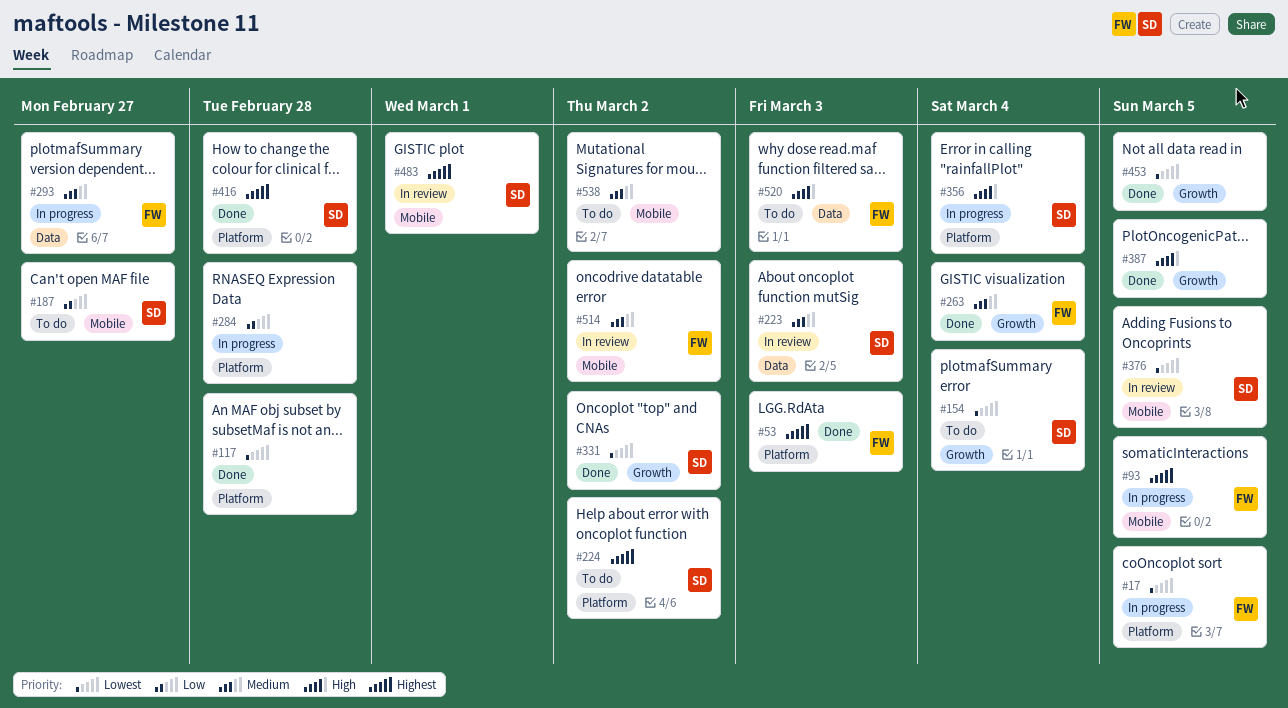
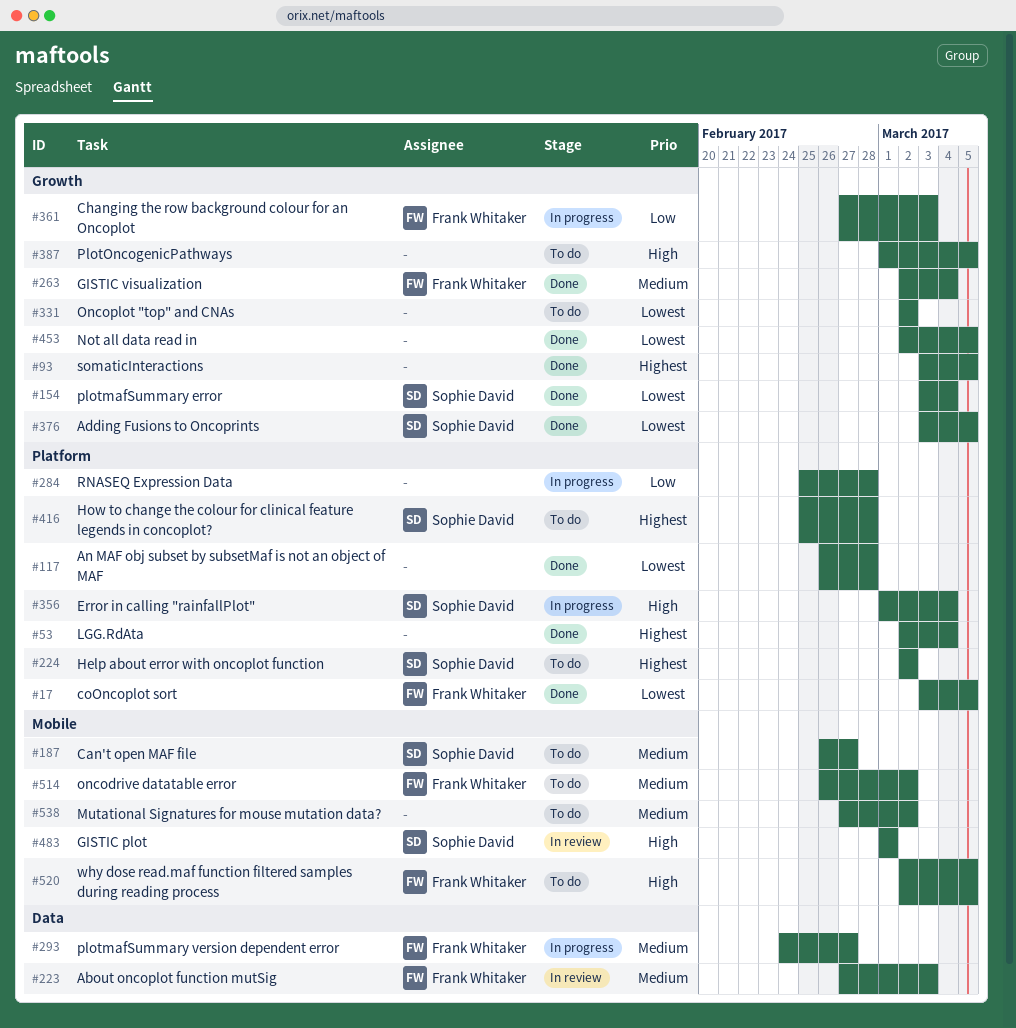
#17, status: In progress -> Done
#53, owner: Frank Whitaker -> none
#53, due: Mar 3 -> Mar 4
#93, status: In progress -> Done
#93, owner: Frank Whitaker -> none
#93, label: Mobile -> Growth
#154, status: To do -> Done
#187, priority: Low -> Medium
#223, owner: Sophie David -> Frank Whitaker
#331, status: Done -> To do
#331, owner: Sophie David -> none
#361: none -> present
#376, status: In review -> Done
#376, label: Mobile -> Growth
#387, status: Done -> To do
#416, status: Done -> To do
#483, priority: Highest -> High
#514, status: In review -> To do
#520, label: Data -> Mobile
#520, due: Mar 3 -> Mar 5

